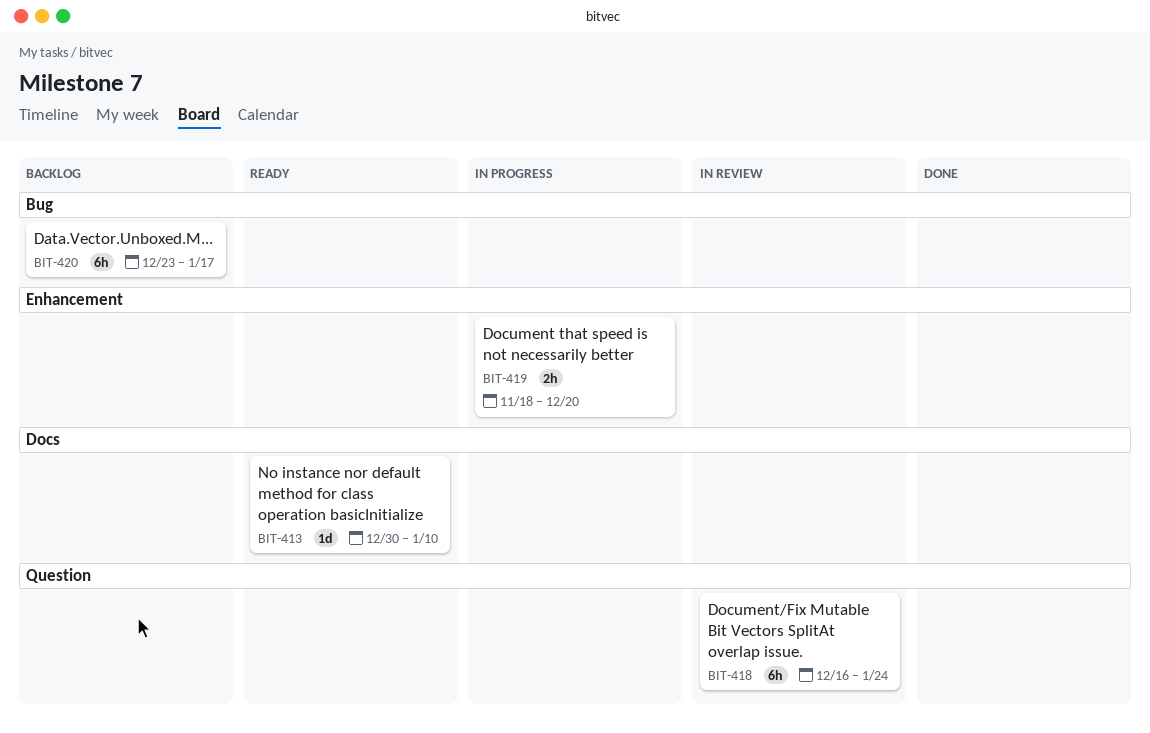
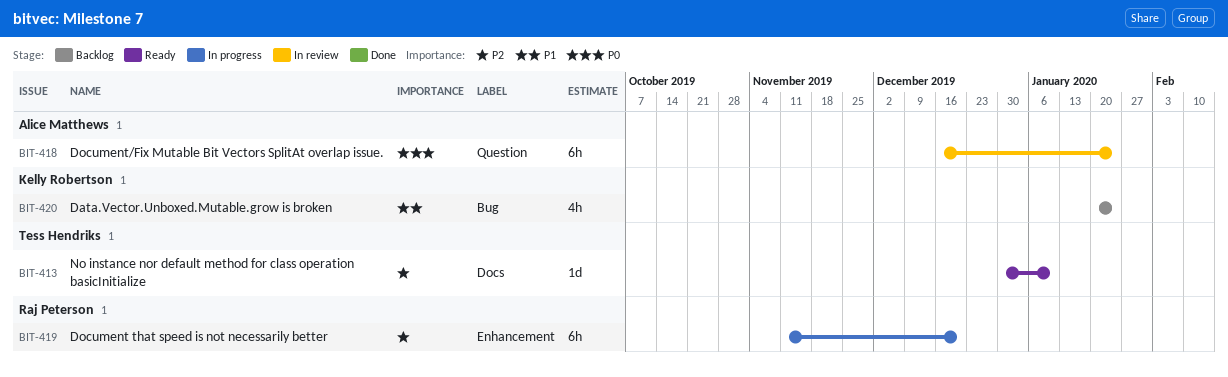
BIT-419, estimate: 2h -> 6h
BIT-419, start: Nov 18 -> Nov 11
BIT-420, estimate: 6h -> 4h
BIT-420, start: Dec 23 -> Jan 20
BIT-420, due: Jan 17 -> Jan 24

